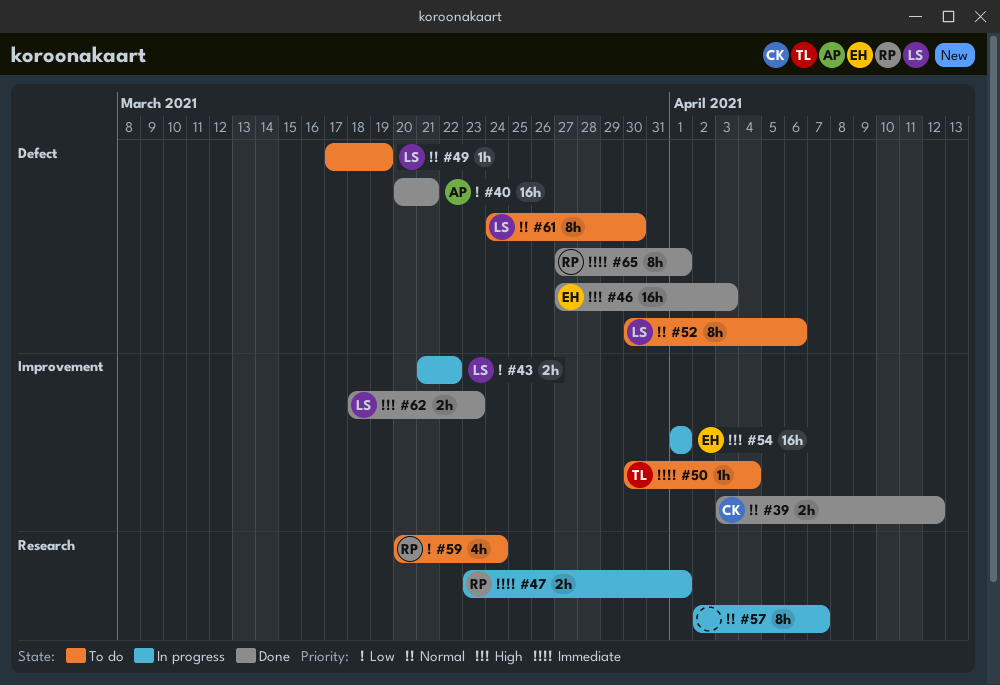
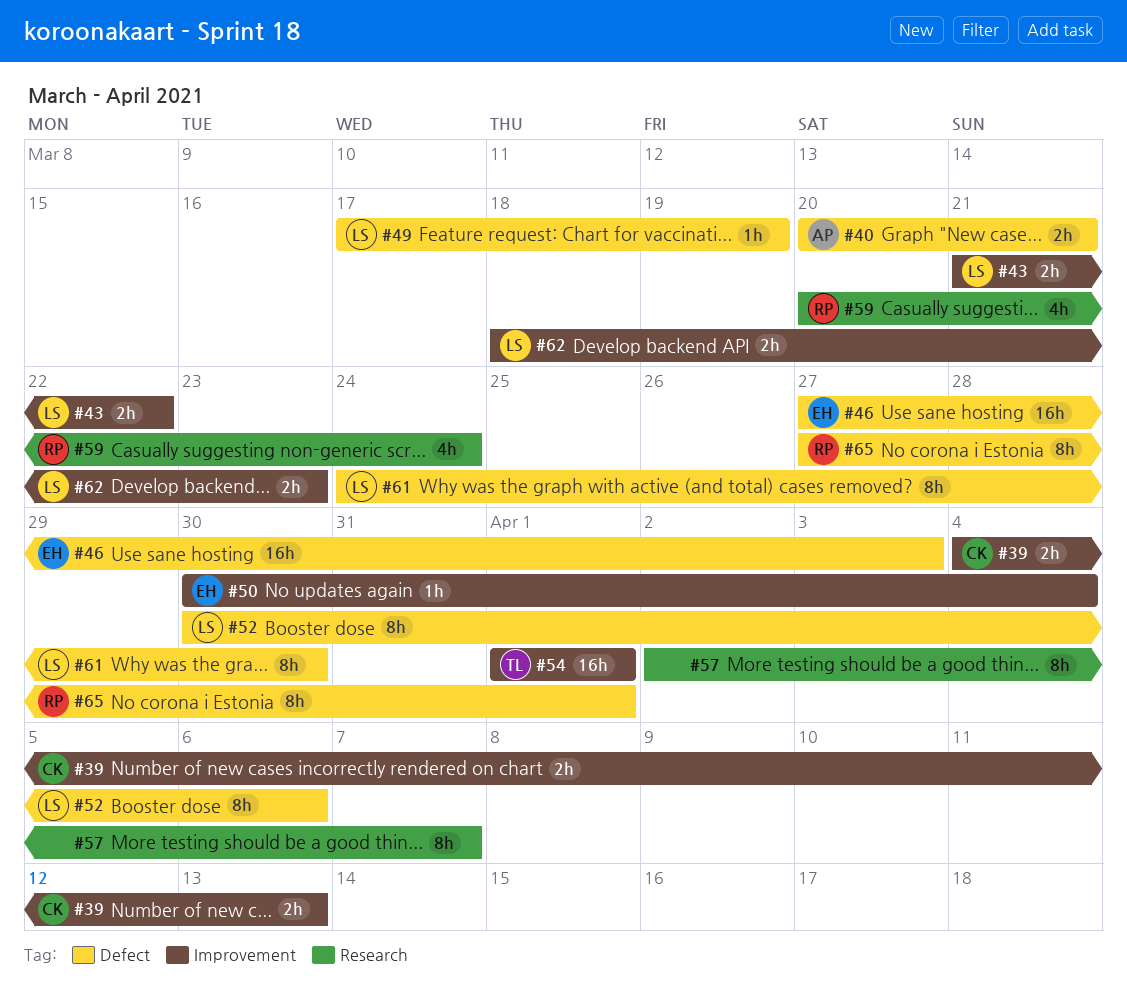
#39, start: Apr 3 -> Apr 4
#39, due: Apr 12 -> Apr 13
#40, estimate: 16h -> 2h
#47: present -> none
#50, owner: TL -> EH
#54, owner: EH -> TL

